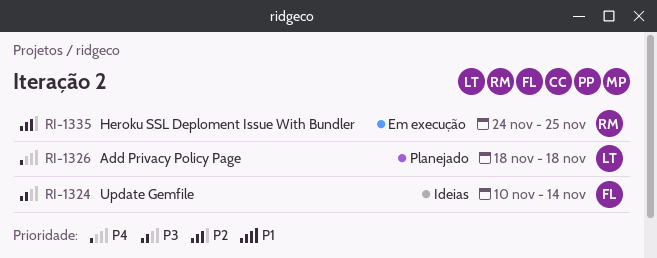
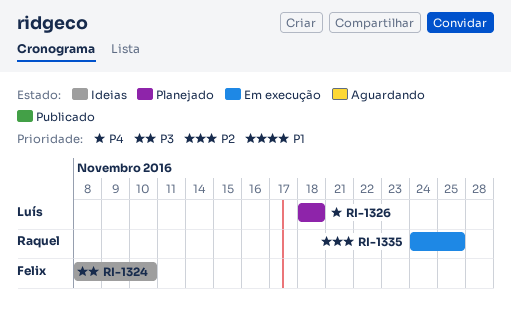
RI-1324, start: Nov 10 -> Nov 8
RI-1324, due: Nov 14 -> Nov 10

